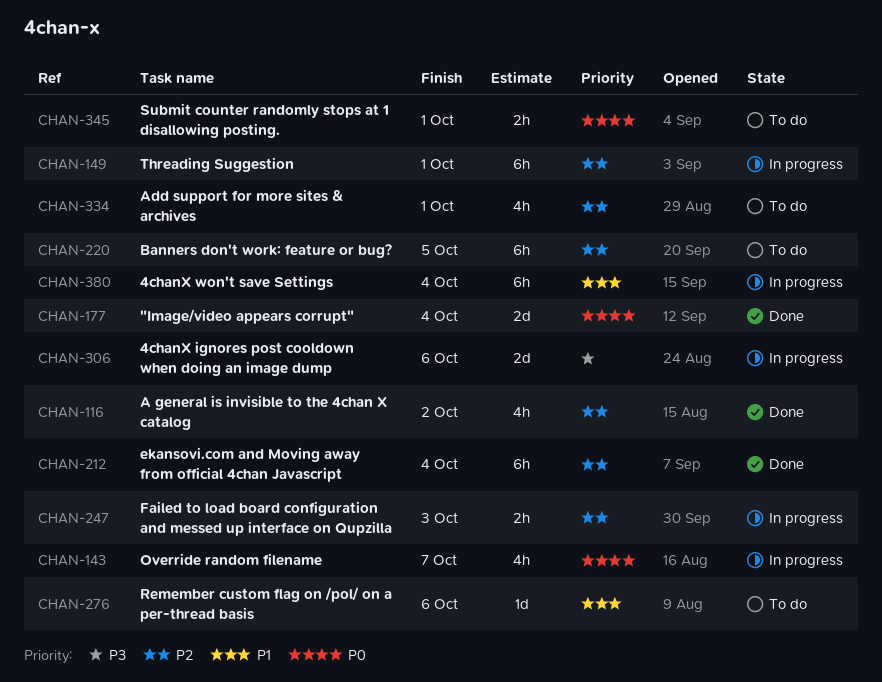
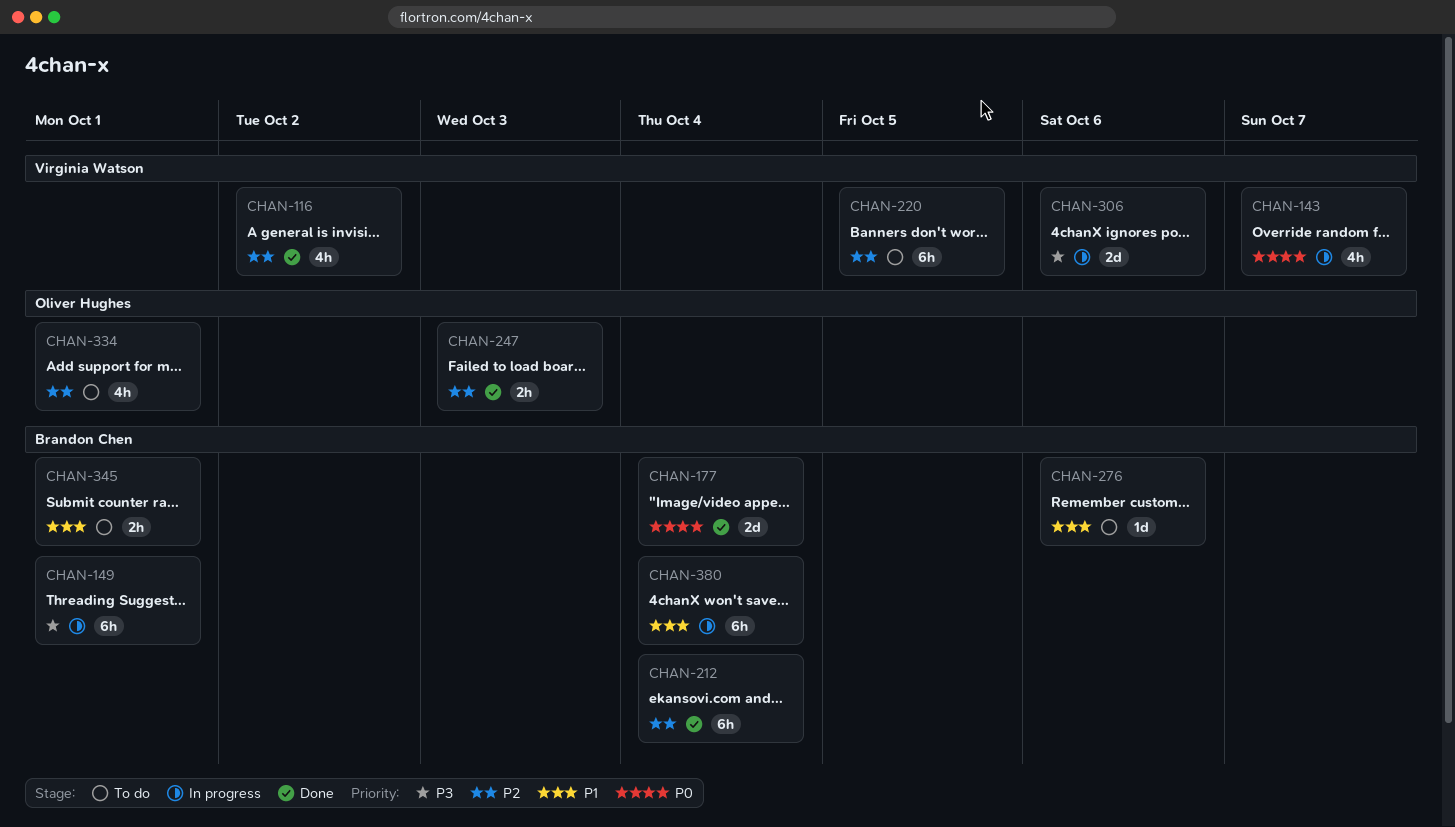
CHAN-149, priority: P2 -> P3
CHAN-247, status: In progress -> Done
CHAN-345, priority: P0 -> P1

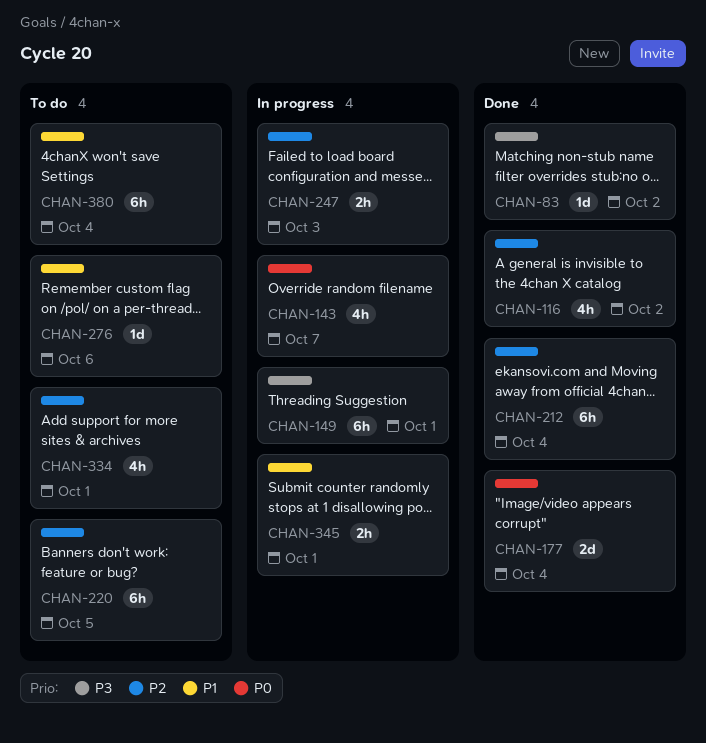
CHAN-83: none -> present
CHAN-247, status: Done -> In progress
CHAN-306: present -> none
CHAN-345, status: To do -> In progress
CHAN-380, status: In progress -> To do

